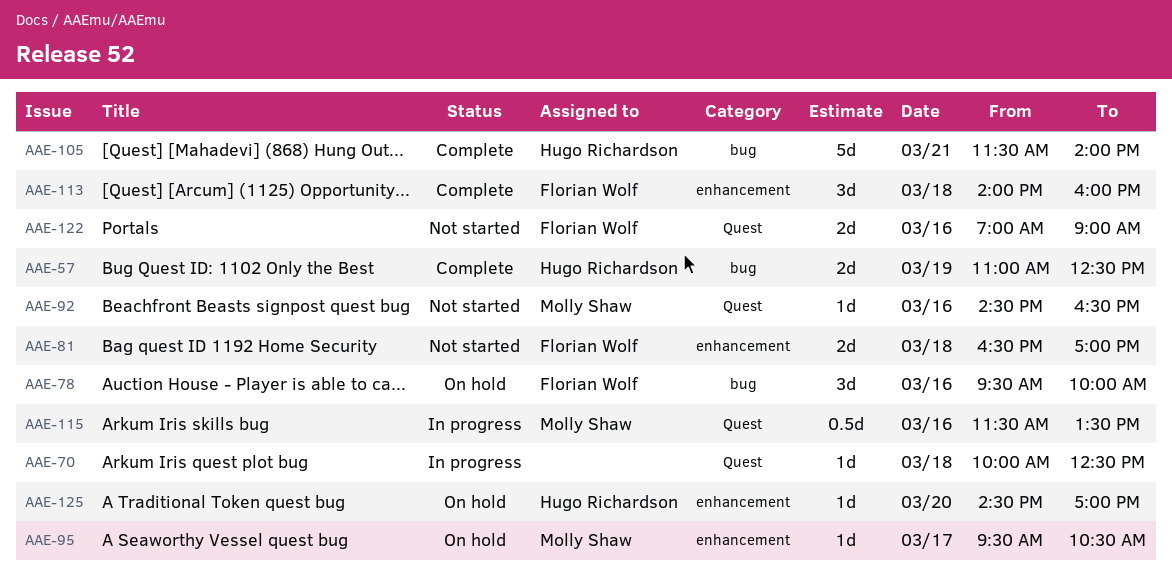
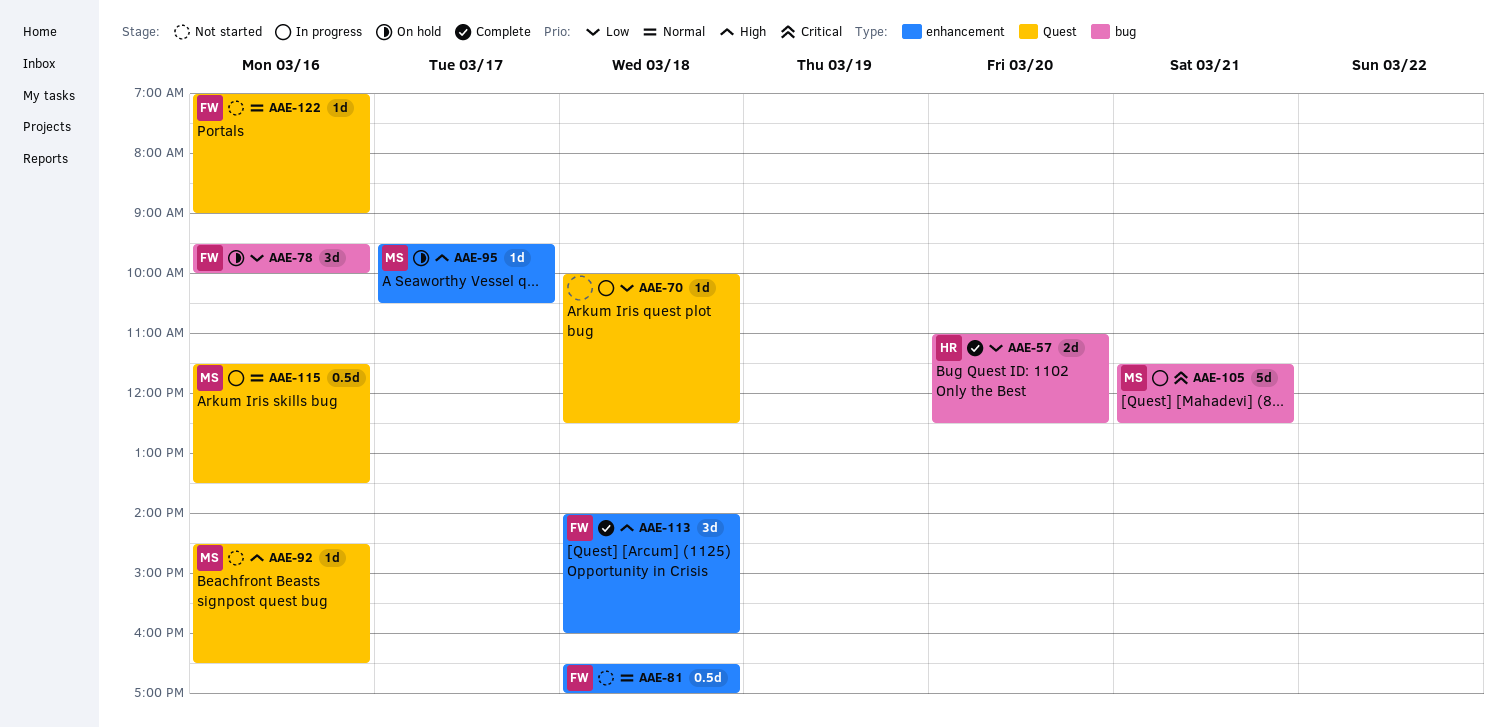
AAE-57, day: Mar 19 -> Mar 20
AAE-81, estimate: 2d -> 0.5d
AAE-105, status: Complete -> In progress
AAE-105, owner: Hugo Richardson -> Molly Shaw
AAE-105, ends: 14:00 -> 12:30
AAE-122, estimate: 2d -> 1d
AAE-125: present -> none

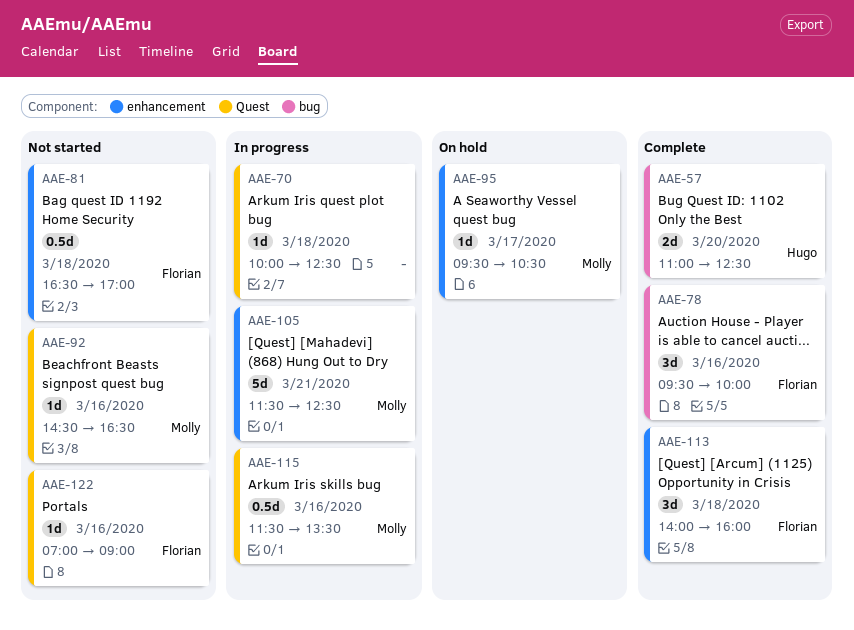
AAE-78, status: On hold -> Complete
AAE-105, label: bug -> enhancement

